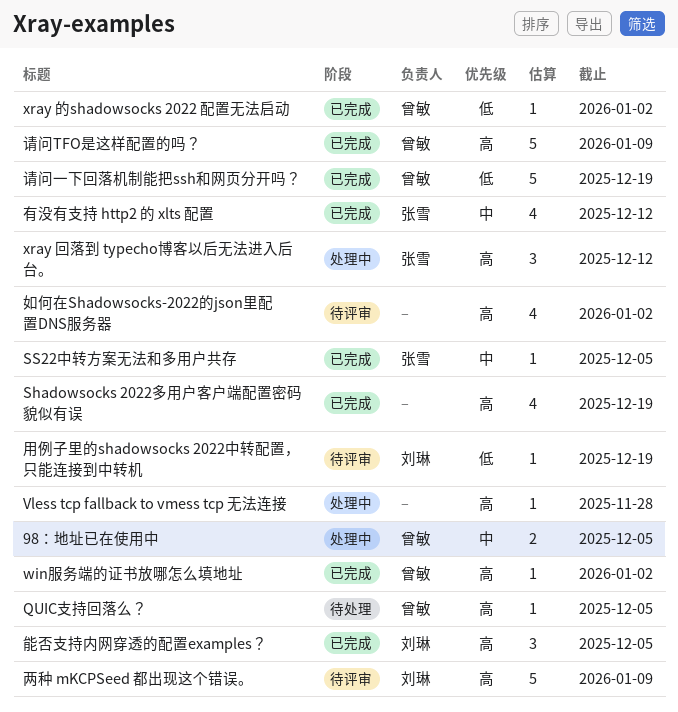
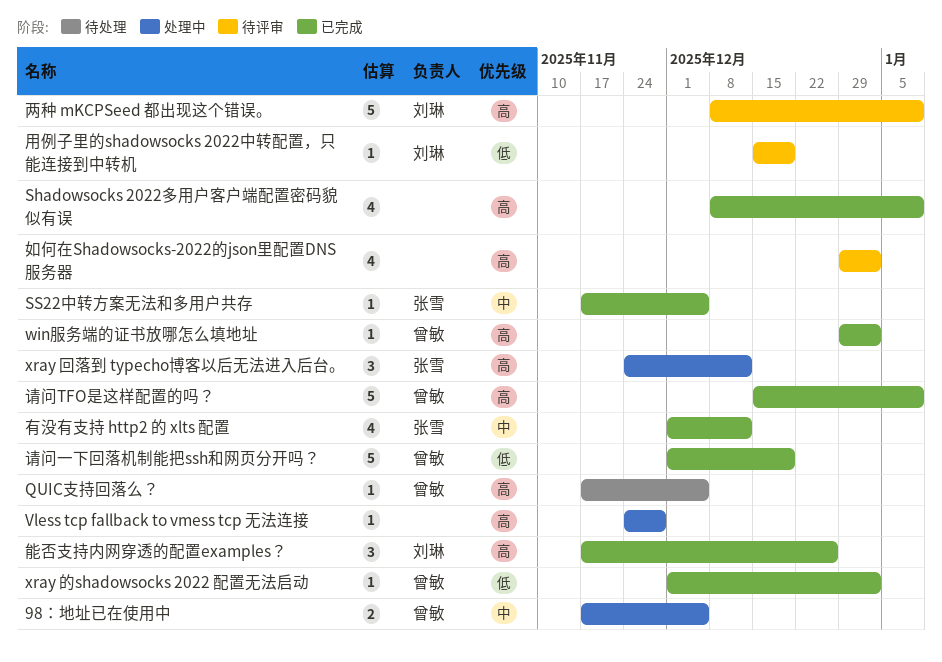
Shadowsocks 2022多用户客户端配置密码貌似有误, due: Dec 19 -> Jan 9
能否支持内网穿透的配置examples？, due: Dec 5 -> Dec 26

